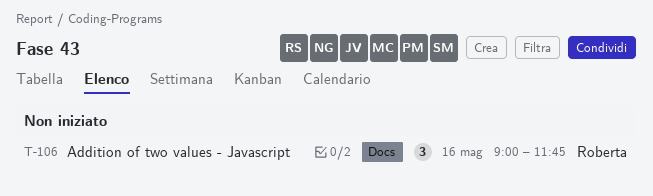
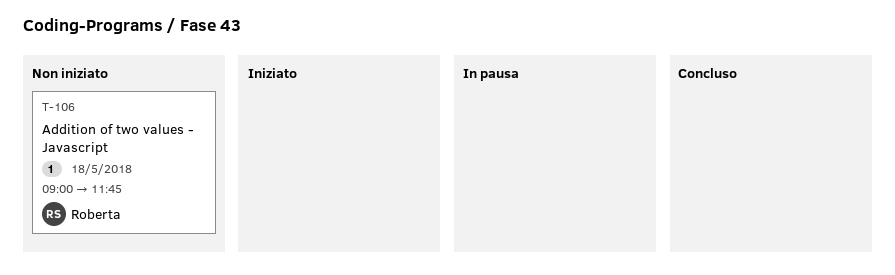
T-106, estimate: 3 -> 1
T-106, day: May 16 -> May 18

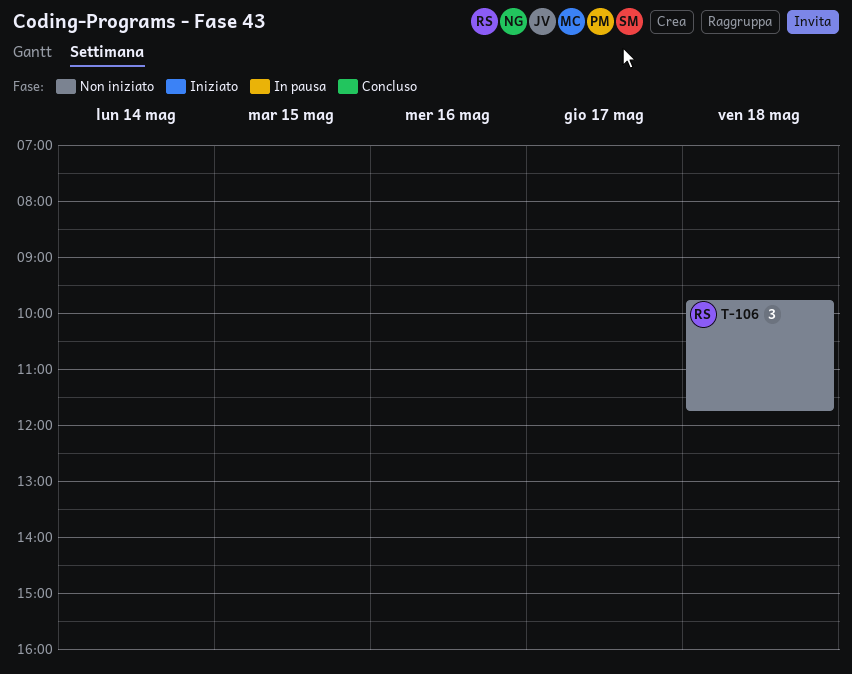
T-106, estimate: 1 -> 3
T-106, begins: 09:00 -> 09:45

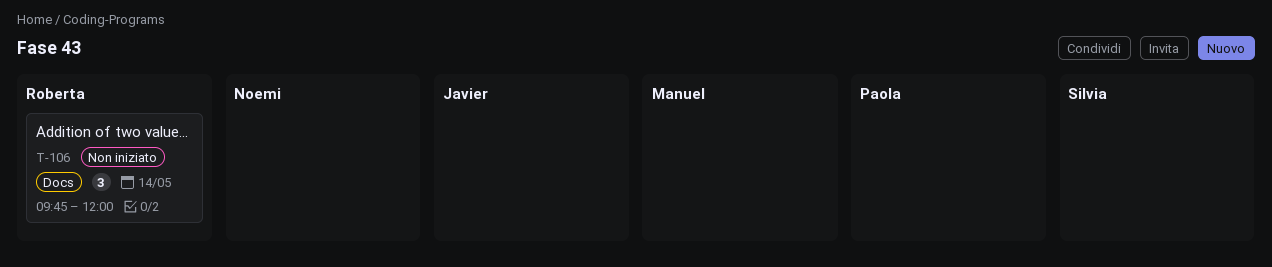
T-106, day: May 18 -> May 14
T-106, ends: 11:45 -> 12:00

